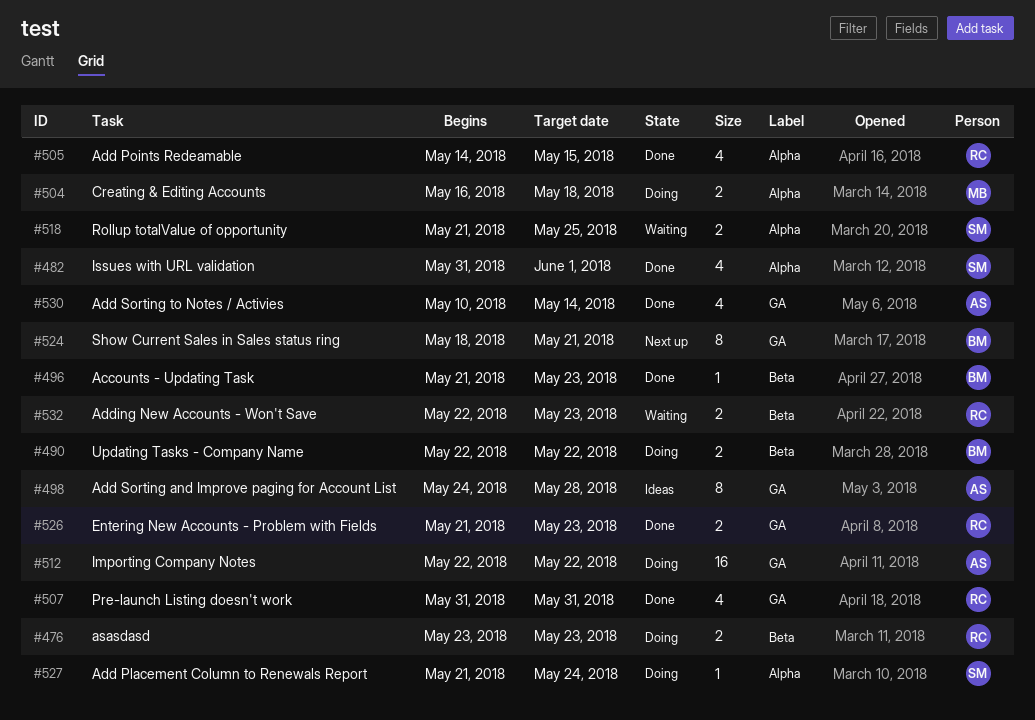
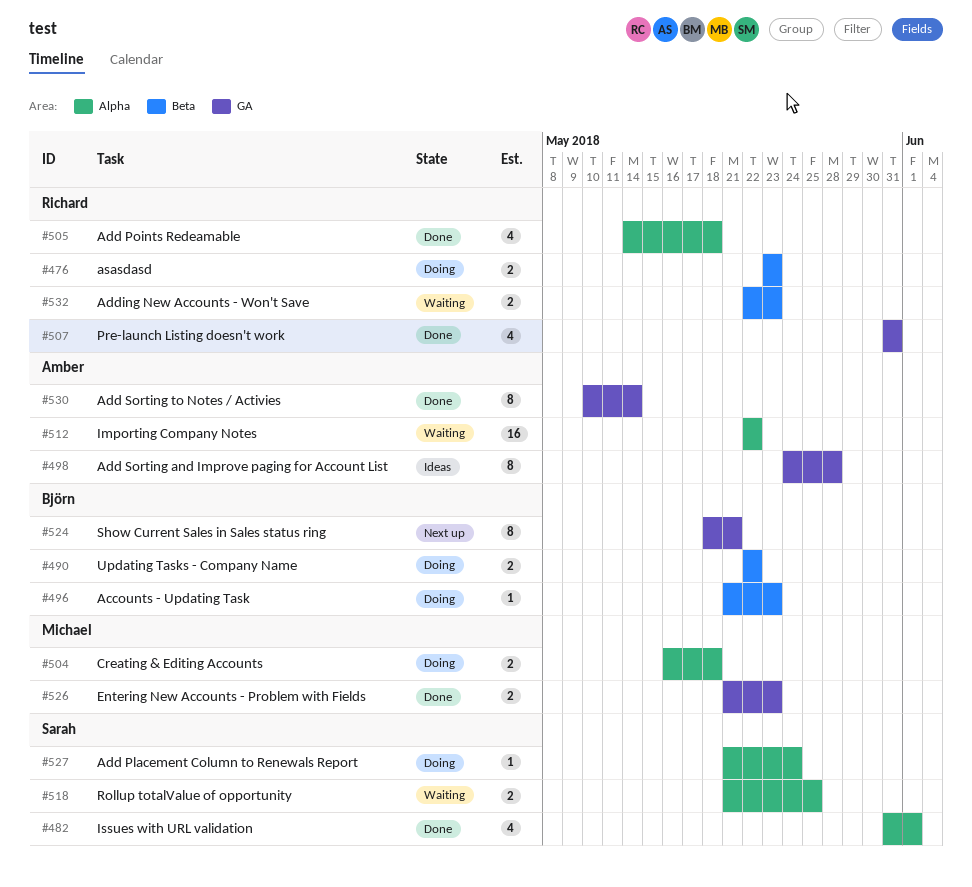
#496, status: Done -> Doing
#505, due: May 15 -> May 18
#512, status: Doing -> Waiting
#512, label: GA -> Alpha
#526, owner: Richard -> Michael
#530, estimate: 4 -> 8

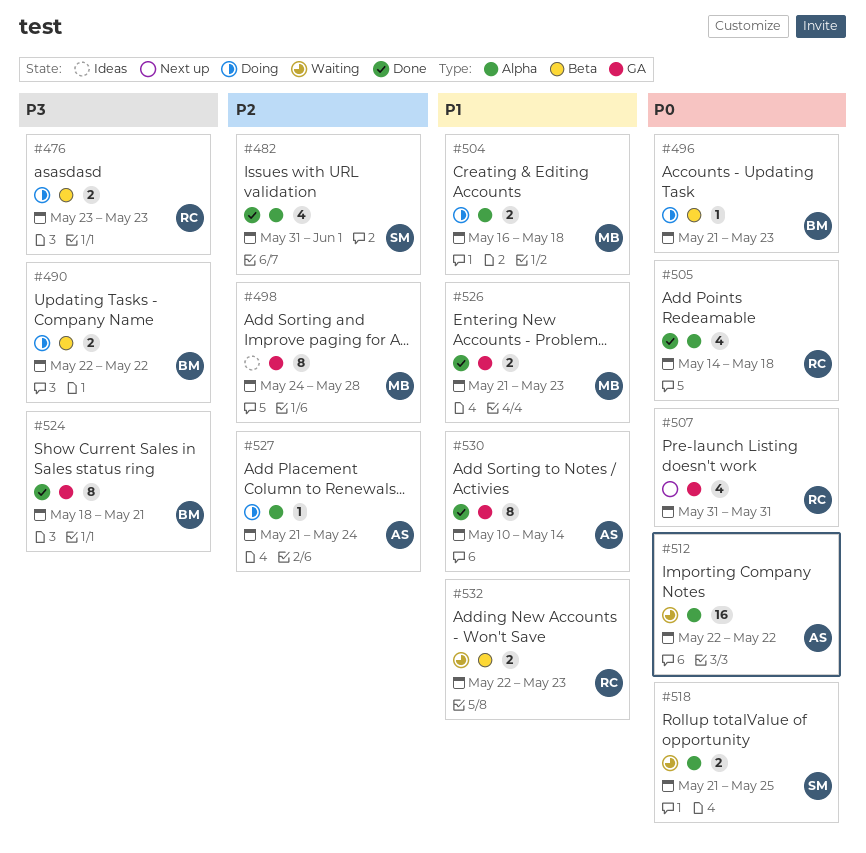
#498, owner: Amber -> Michael
#507, status: Done -> Next up
#524, status: Next up -> Done
#527, owner: Sarah -> Amber

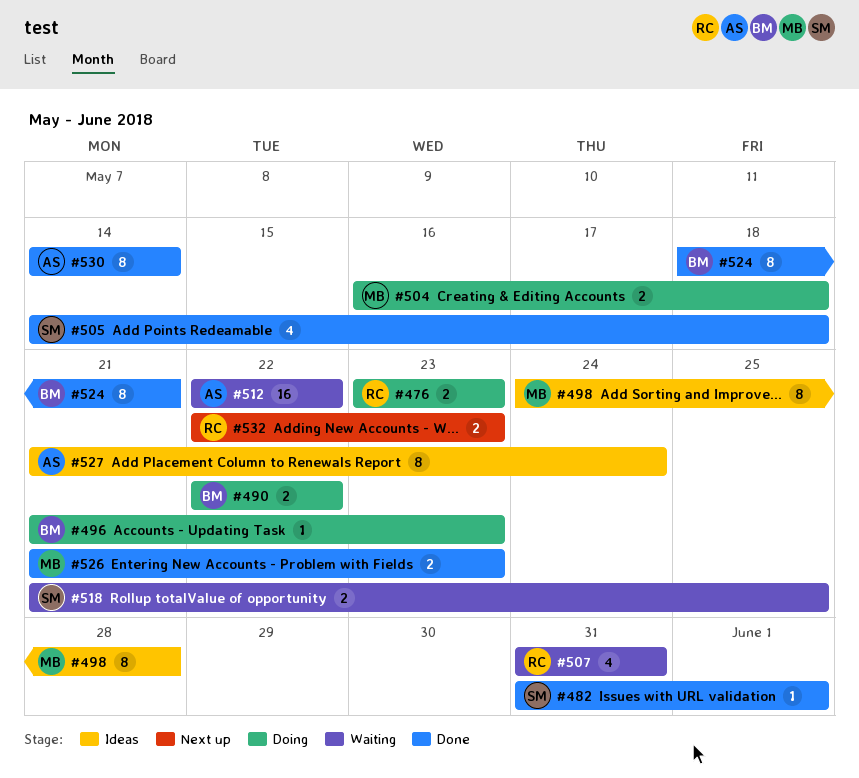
#482, estimate: 4 -> 1
#505, owner: RC -> SM
#507, status: Next up -> Waiting
#527, status: Doing -> Ideas
#527, estimate: 1 -> 8
#530, start: May 10 -> May 14
#532, status: Waiting -> Next up

